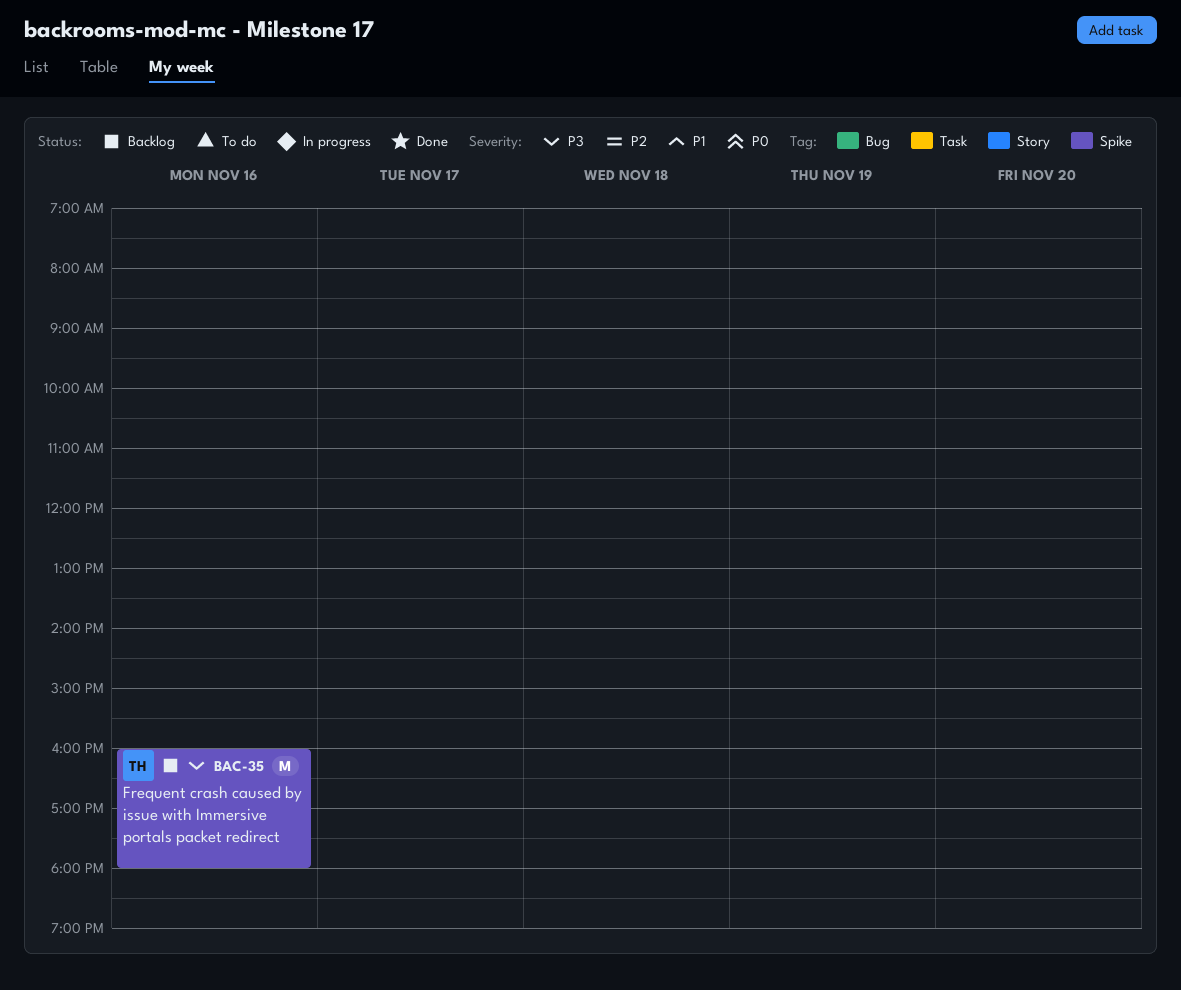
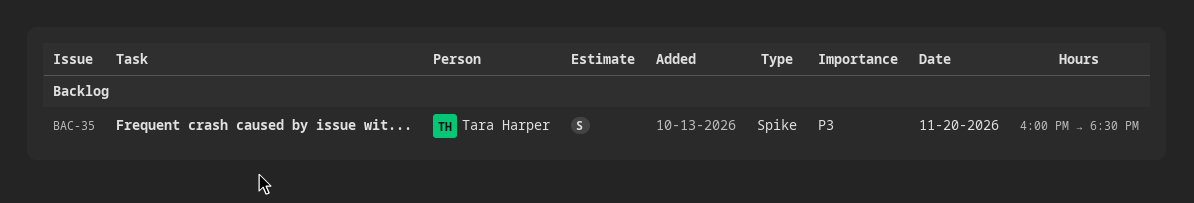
BAC-35, estimate: M -> S
BAC-35, day: Nov 16 -> Nov 20
BAC-35, ends: 18:00 -> 18:30

